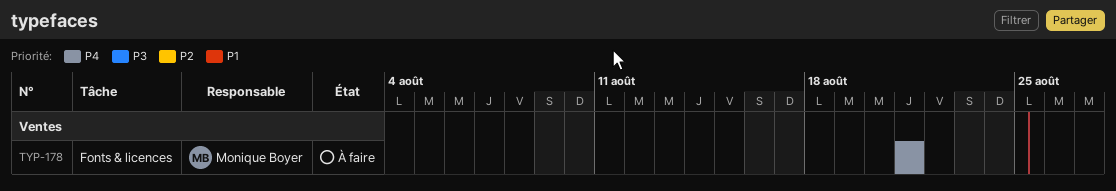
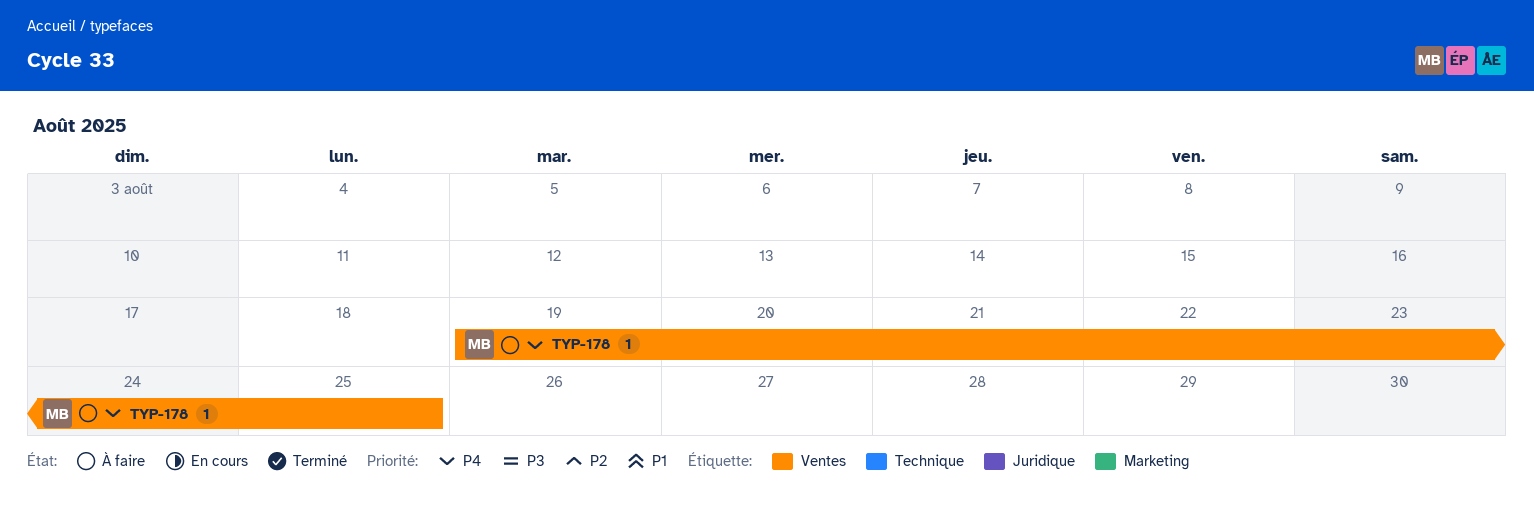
TYP-178, start: Aug 21 -> Aug 19
TYP-178, due: Aug 21 -> Aug 25

